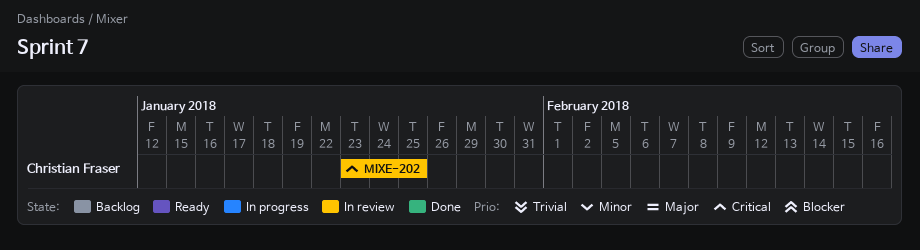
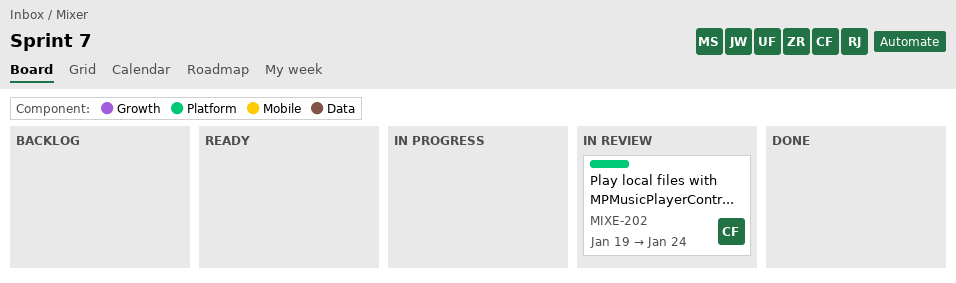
MIXE-202, start: Jan 23 -> Jan 19
MIXE-202, due: Jan 25 -> Jan 24

